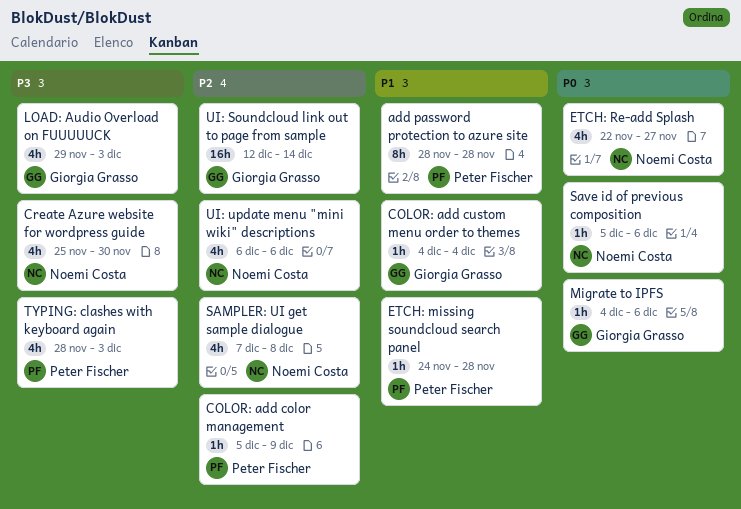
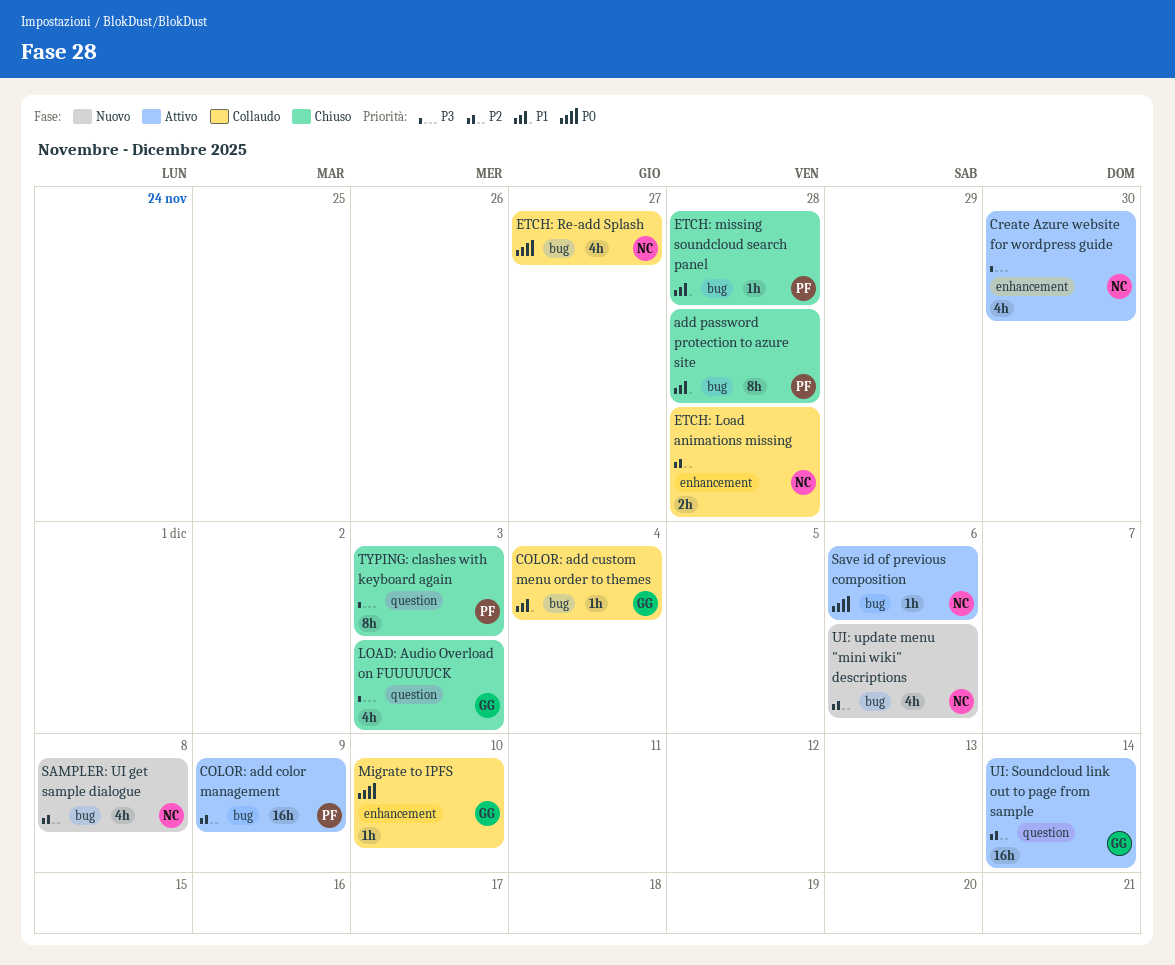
COLOR: add color management, estimate: 1h -> 16h
ETCH: Load animations missing: none -> present
Migrate to IPFS, due: Dec 6 -> Dec 10
TYPING: clashes with keyboard again, estimate: 4h -> 8h

